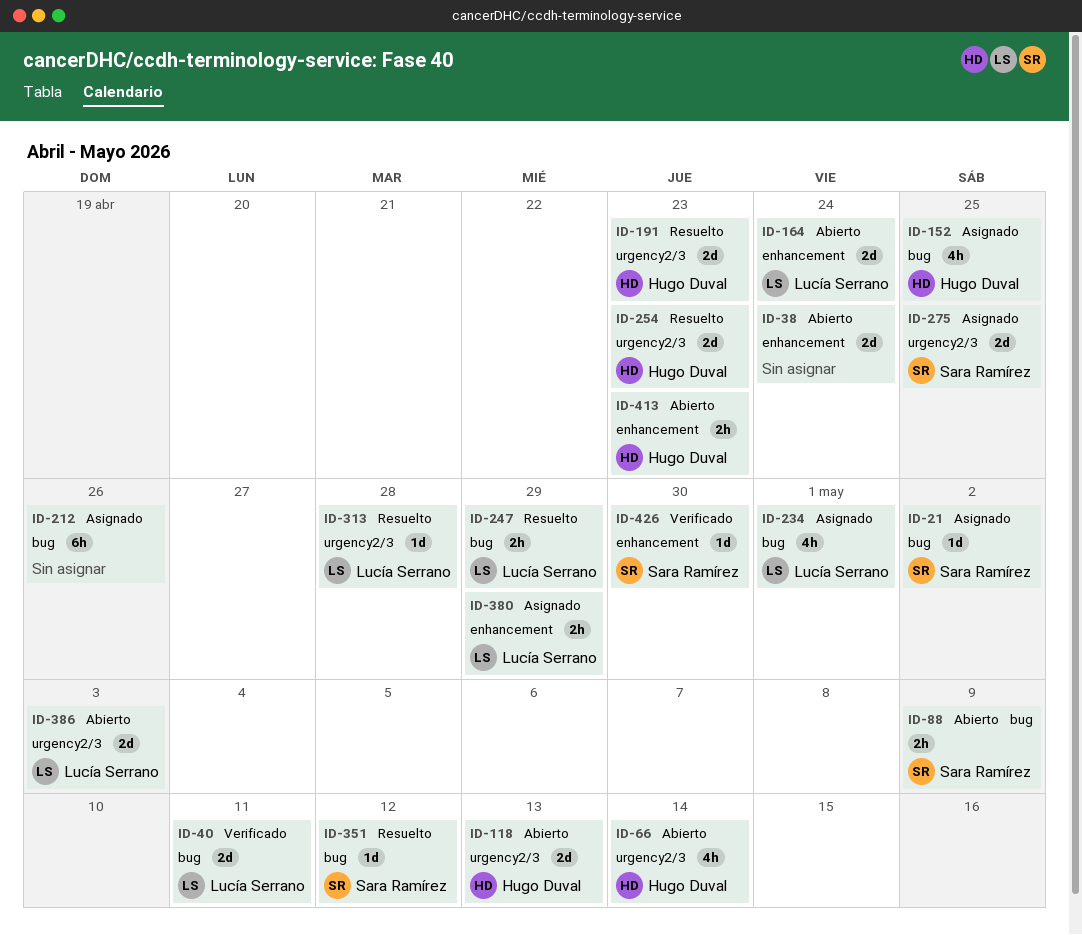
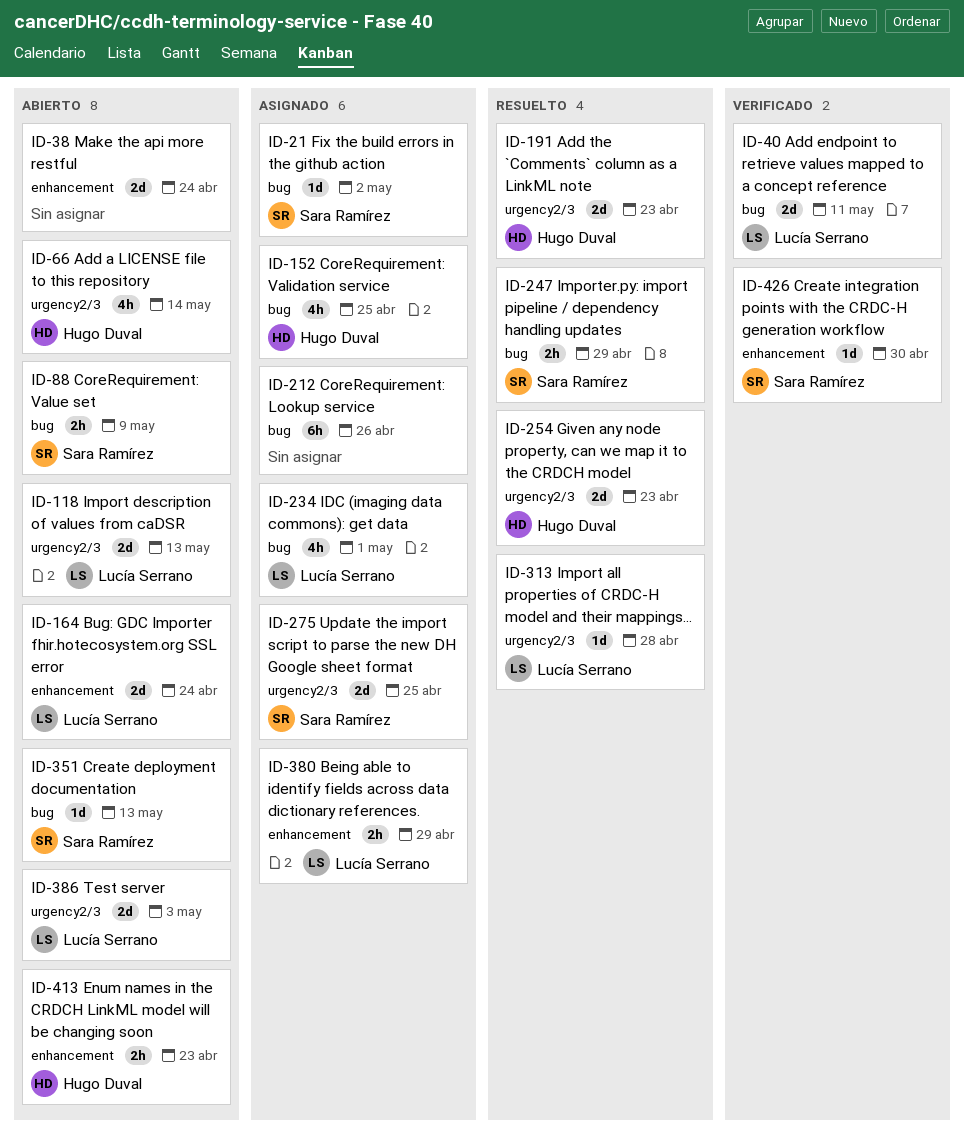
ID-118, owner: Hugo Duval -> Lucía Serrano
ID-247, owner: Lucía Serrano -> Sara Ramírez
ID-351, status: Resuelto -> Abierto
ID-351, due: May 12 -> May 13

